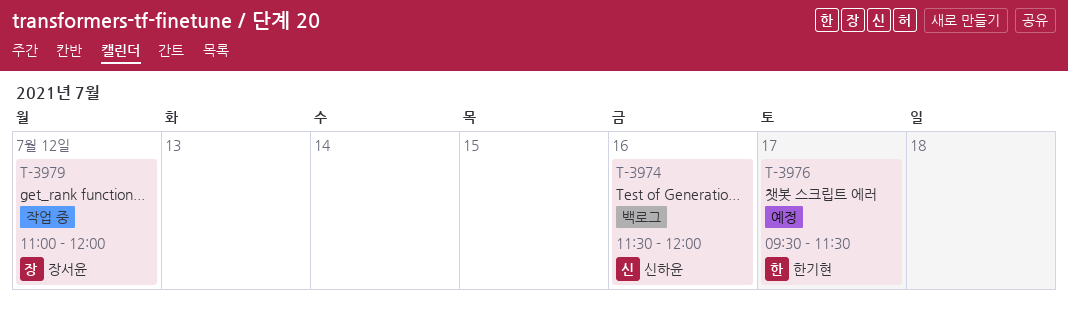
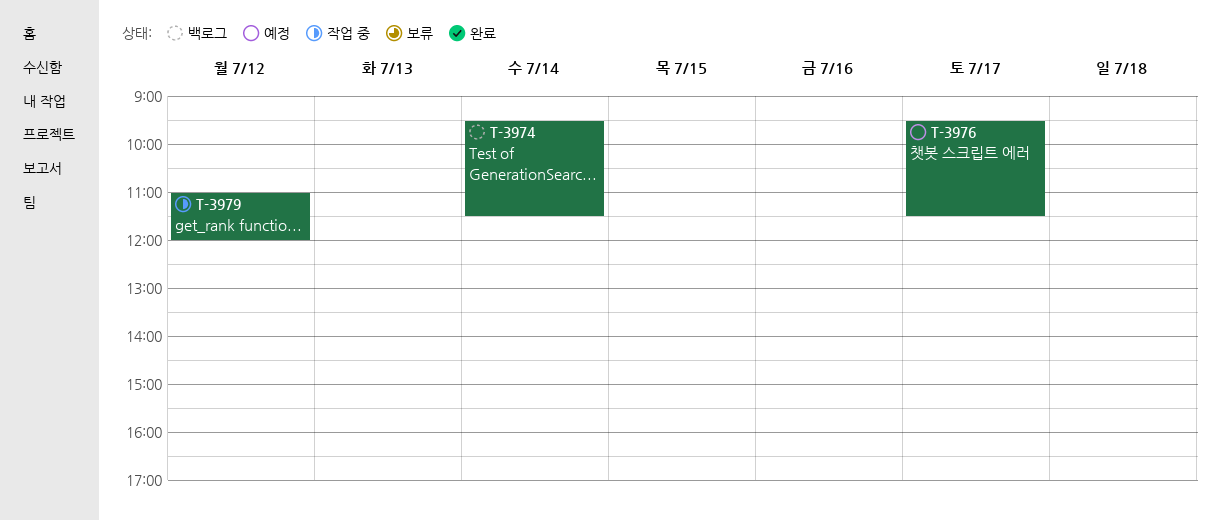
T-3974, day: Jul 16 -> Jul 14
T-3974, begins: 11:30 -> 09:30
T-3974, ends: 12:00 -> 11:30

